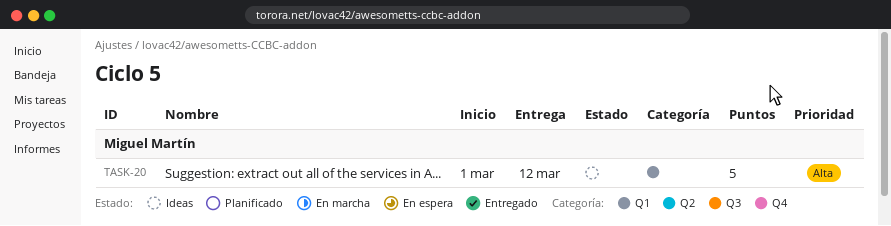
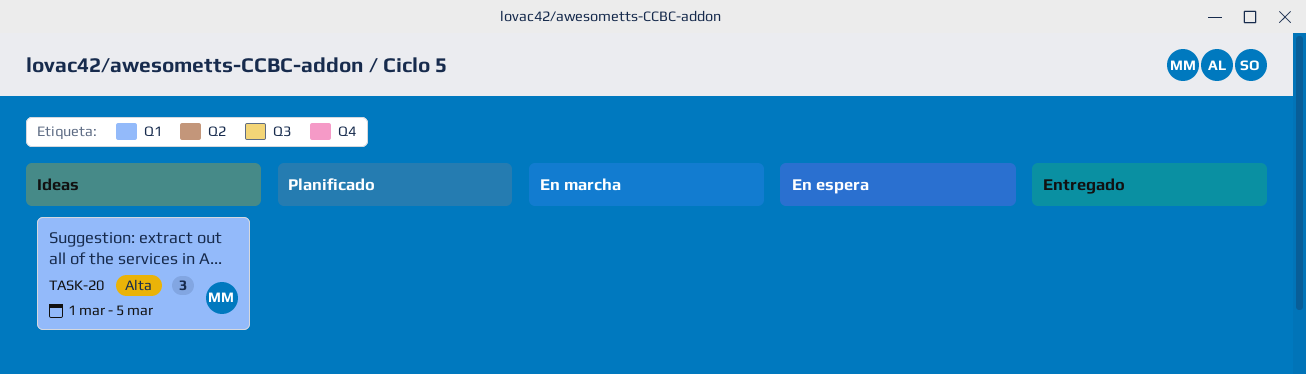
TASK-20, estimate: 5 -> 3
TASK-20, due: Mar 12 -> Mar 5

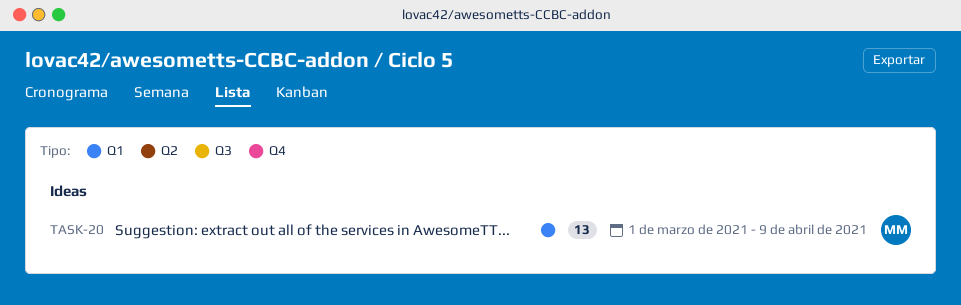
TASK-20, estimate: 3 -> 13
TASK-20, due: Mar 5 -> Apr 9

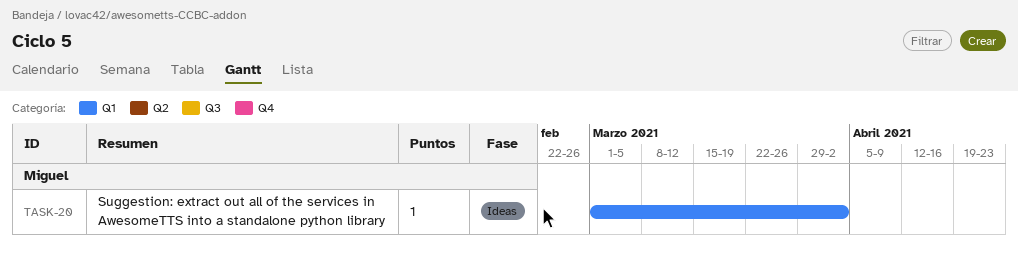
TASK-20, estimate: 13 -> 1
TASK-20, due: Apr 9 -> Apr 2

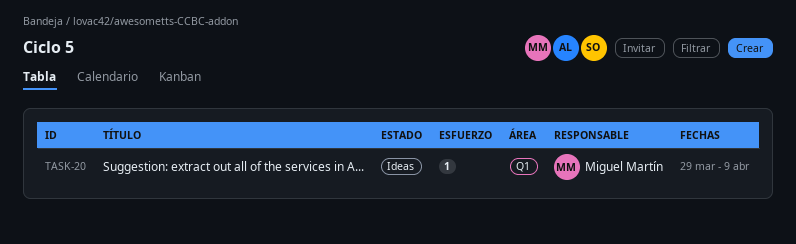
TASK-20, start: Mar 1 -> Mar 29
TASK-20, due: Apr 2 -> Apr 9

